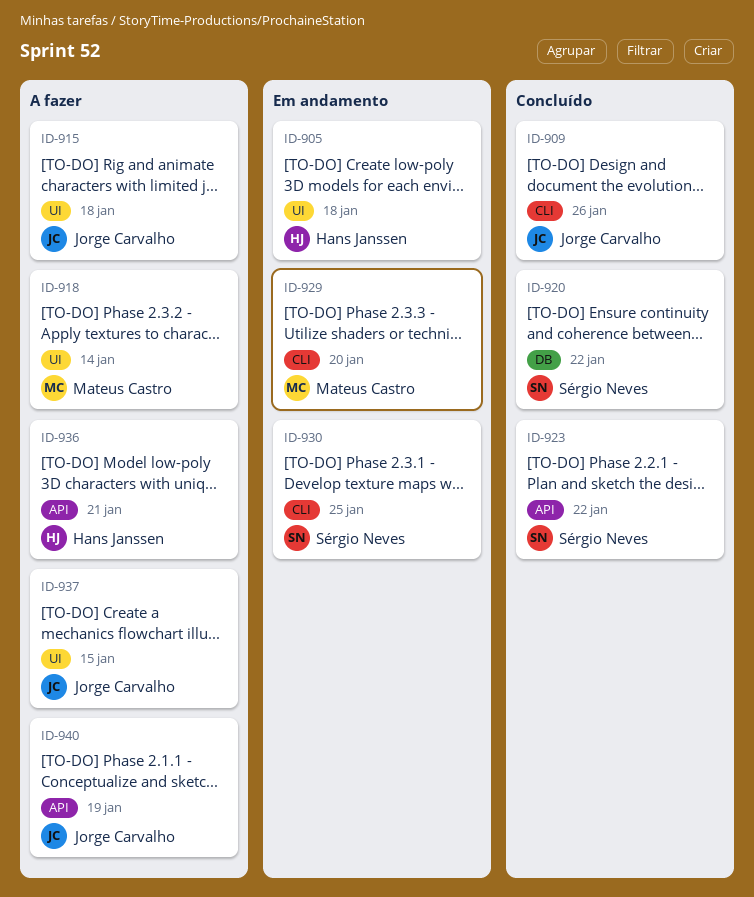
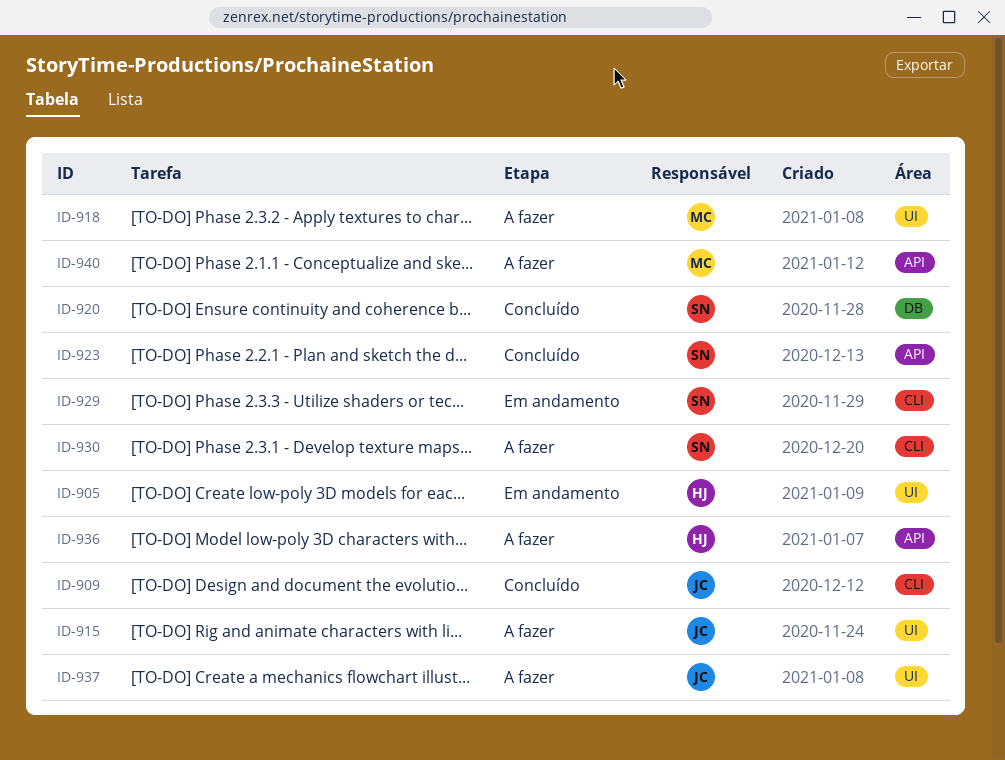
ID-929, owner: Mateus Castro -> Sérgio Neves
ID-930, status: Em andamento -> A fazer
ID-940, owner: Jorge Carvalho -> Mateus Castro

